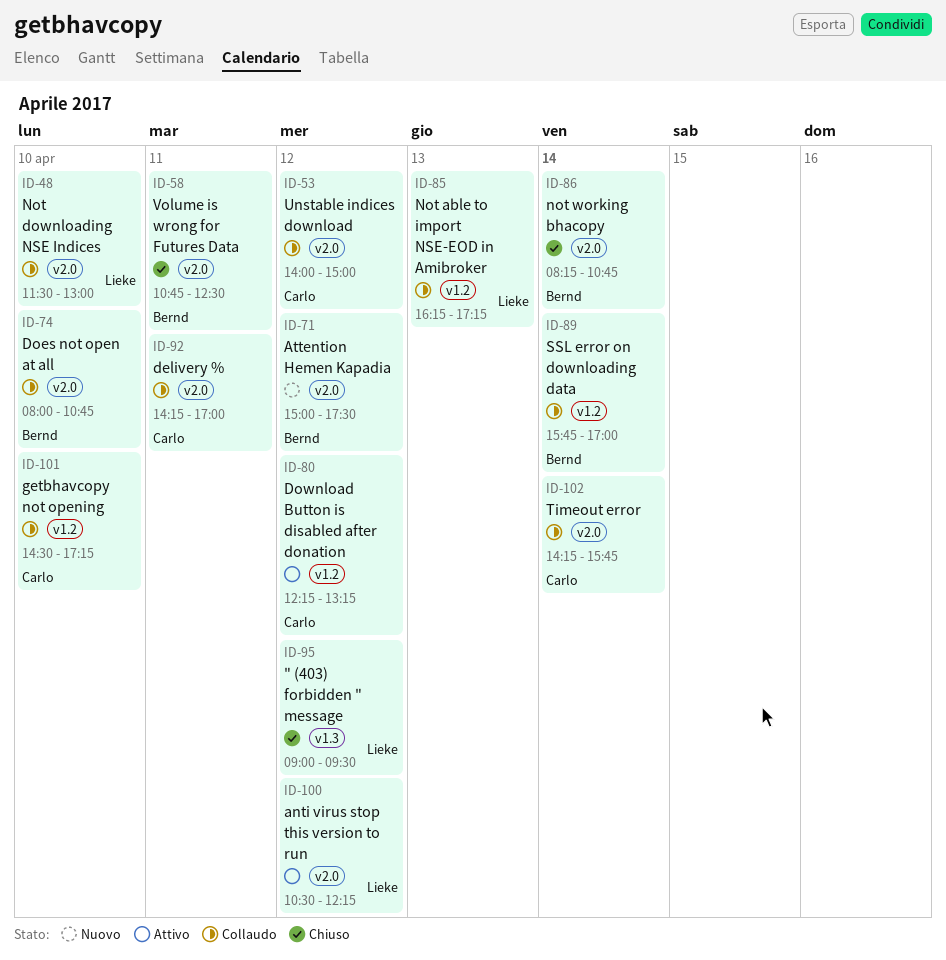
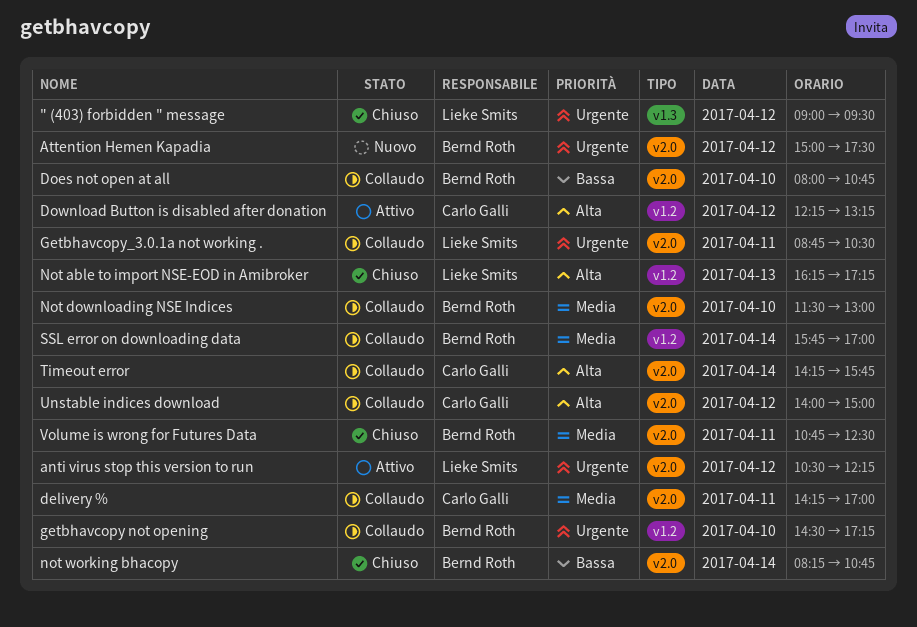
getbhavcopy not opening, owner: Carlo Galli -> Bernd Roth
Getbhavcopy_3.0.1a not working .: none -> present
Not able to import NSE-EOD in Amibroker, status: Collaudo -> Chiuso
Not downloading NSE Indices, owner: Lieke Smits -> Bernd Roth

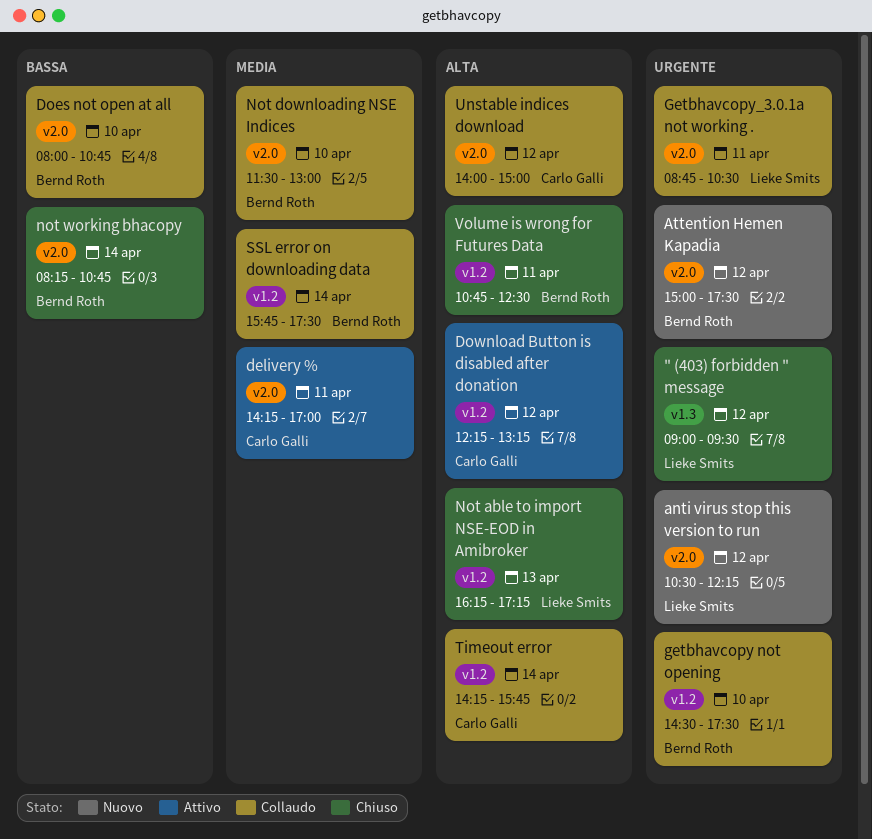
anti virus stop this version to run, status: Attivo -> Nuovo
delivery %, status: Collaudo -> Attivo
getbhavcopy not opening, ends: 17:15 -> 17:30
SSL error on downloading data, ends: 17:00 -> 17:30
Timeout error, label: v2.0 -> v1.2
Volume is wrong for Futures Data, priority: Media -> Alta
Volume is wrong for Futures Data, label: v2.0 -> v1.2

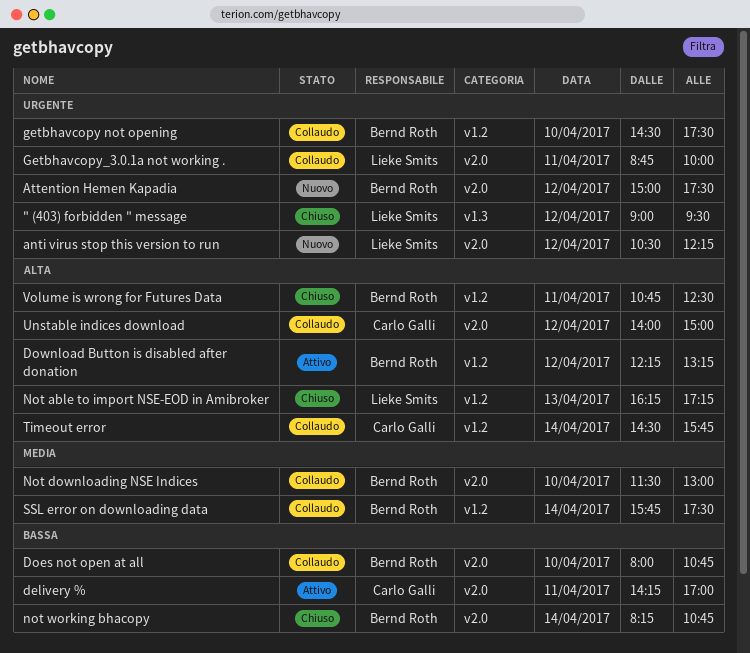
delivery %, priority: Media -> Bassa
Download Button is disabled after donation, owner: Carlo Galli -> Bernd Roth
Getbhavcopy_3.0.1a not working ., ends: 10:30 -> 10:00
Timeout error, begins: 14:15 -> 14:30

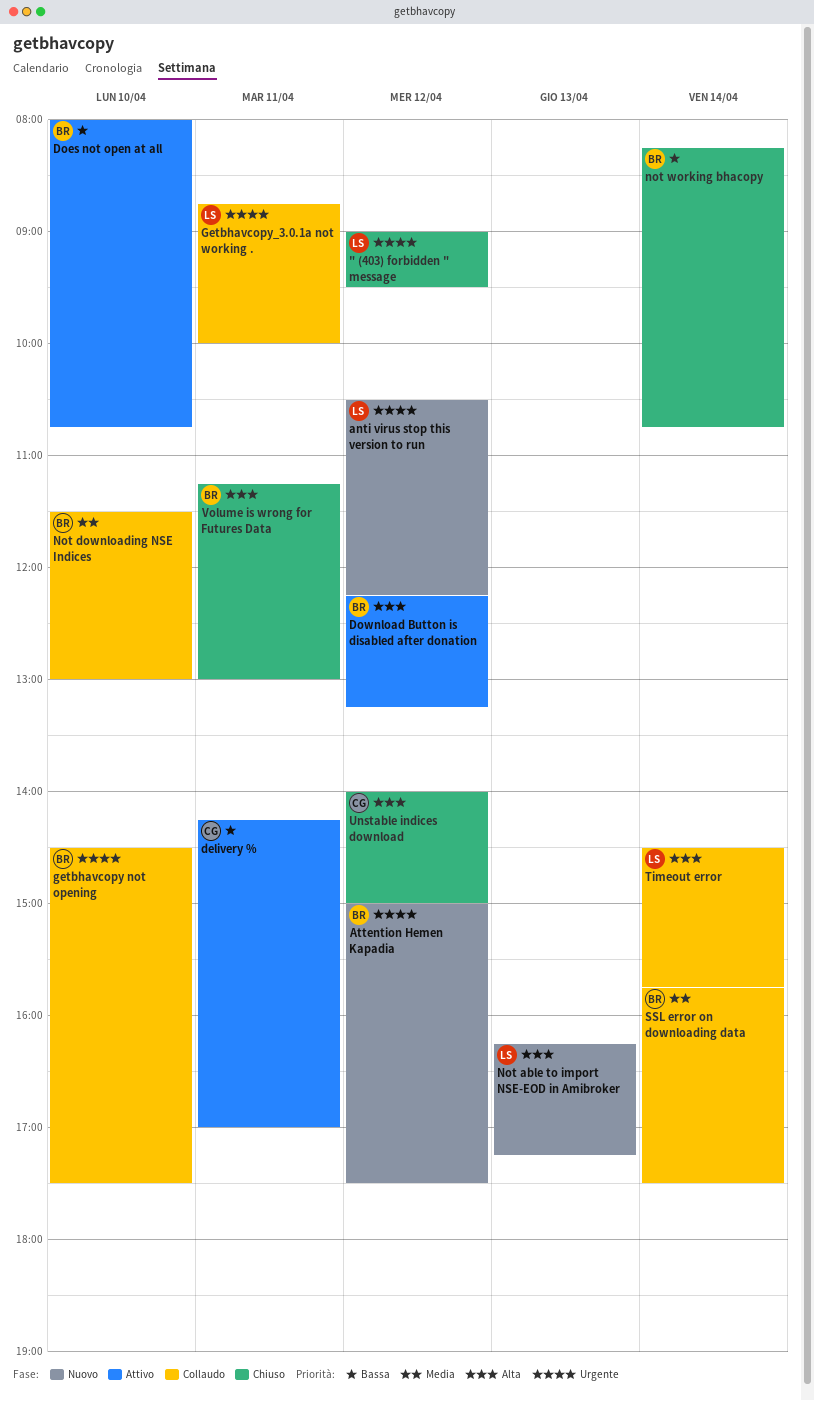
Does not open at all, status: Collaudo -> Attivo
Not able to import NSE-EOD in Amibroker, status: Chiuso -> Nuovo
Timeout error, owner: Carlo Galli -> Lieke Smits
Unstable indices download, status: Collaudo -> Chiuso
Volume is wrong for Futures Data, begins: 10:45 -> 11:15
Volume is wrong for Futures Data, ends: 12:30 -> 13:00

